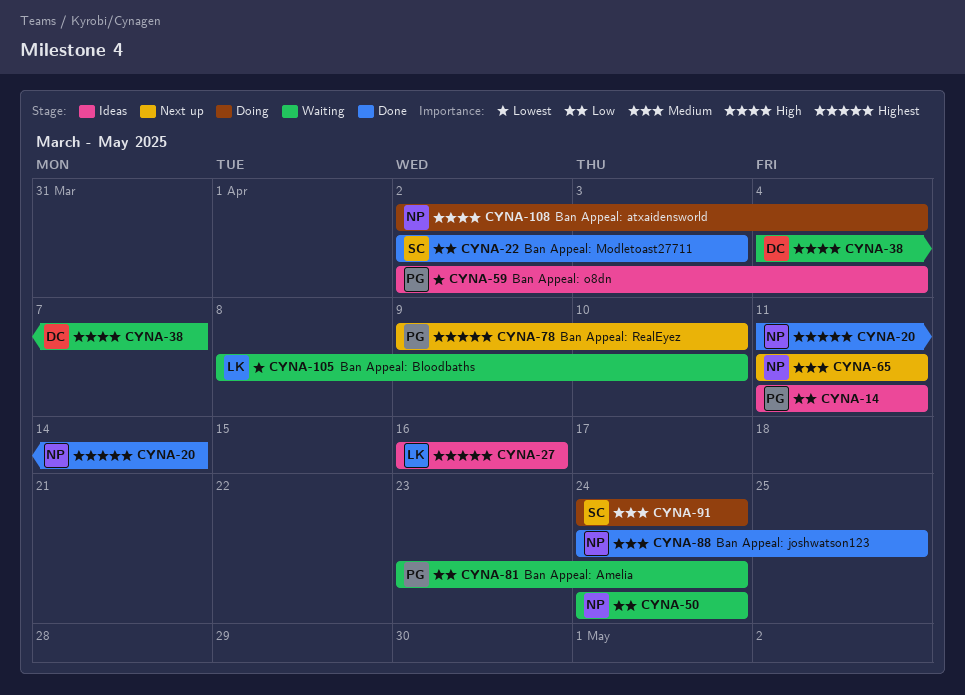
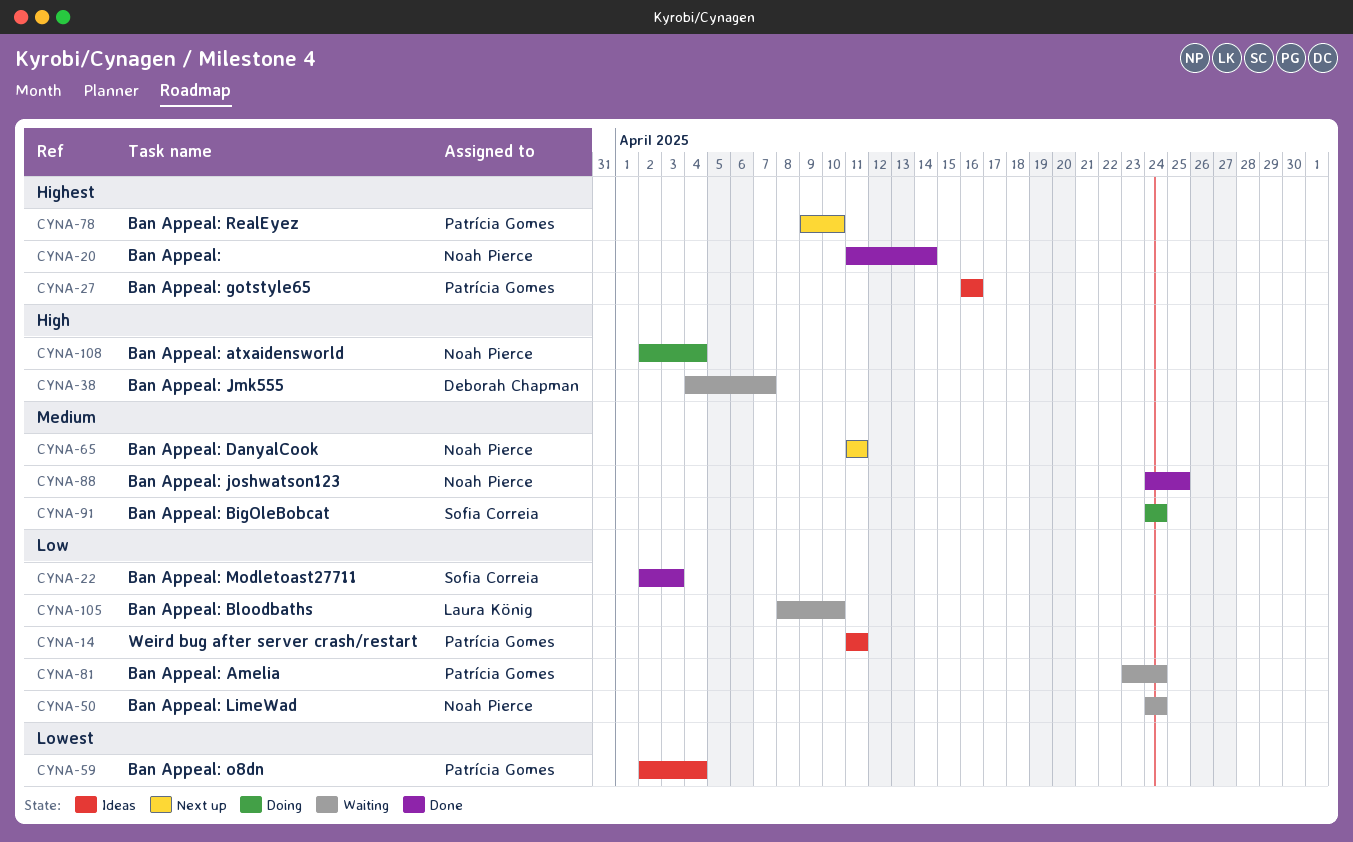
CYNA-27, owner: Laura König -> Patrícia Gomes
CYNA-105, priority: Lowest -> Low

